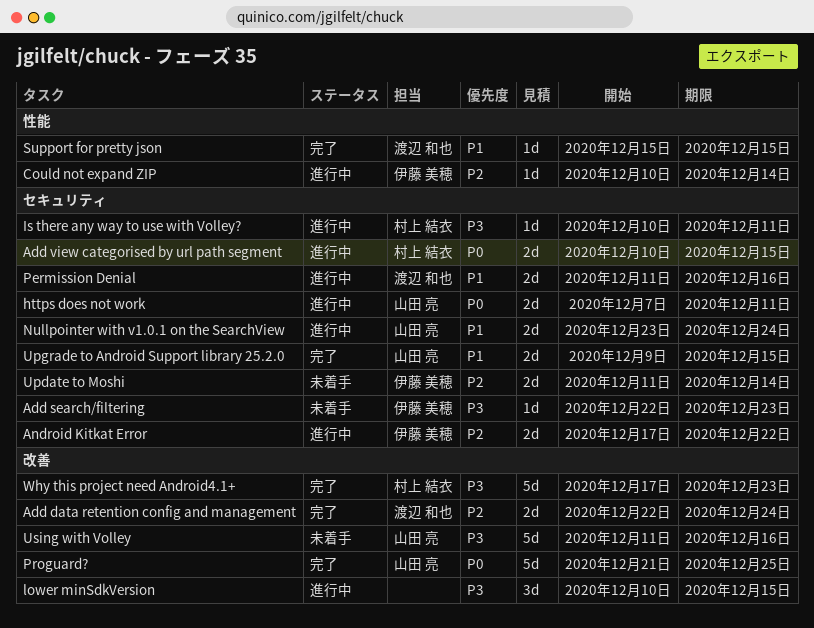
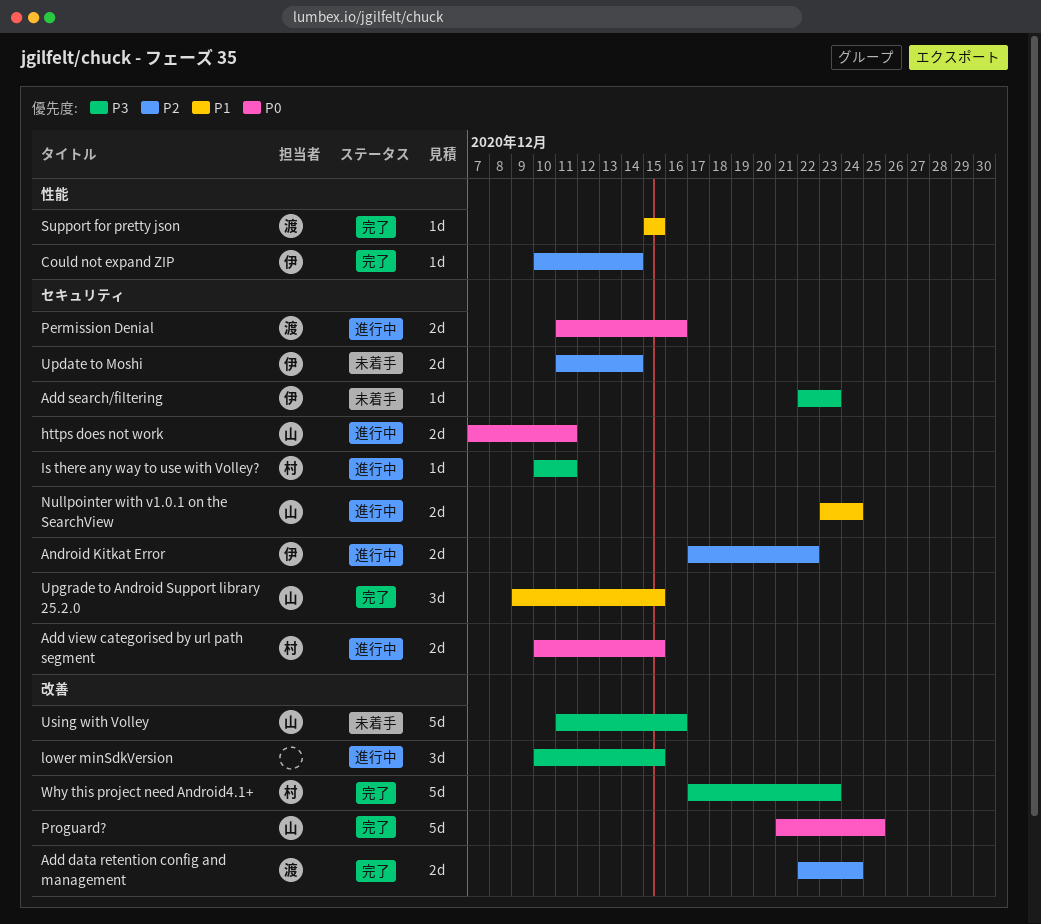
Could not expand ZIP, status: 進行中 -> 完了
Permission Denial, priority: P1 -> P0
Upgrade to Android Support library 25.2.0, estimate: 2d -> 3d

